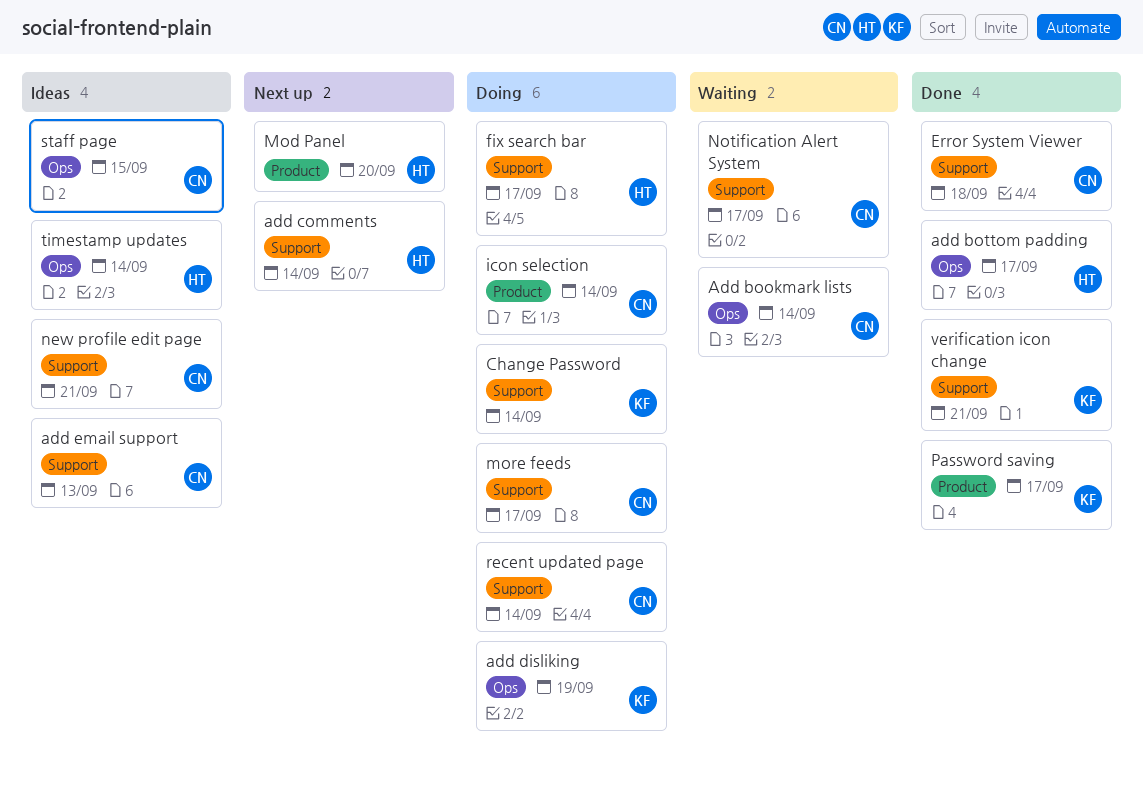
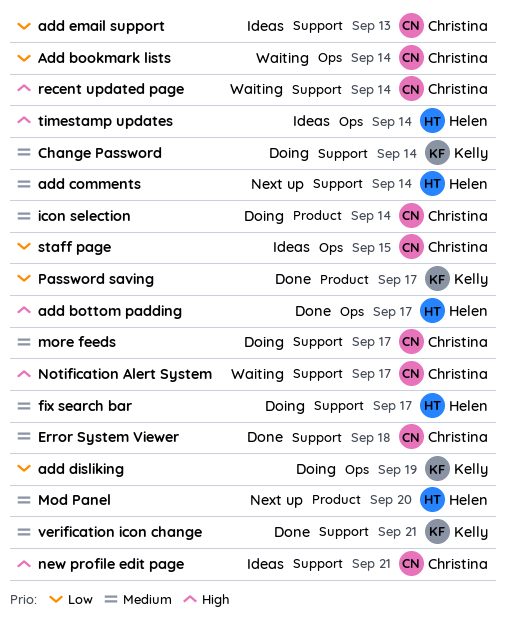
recent updated page, status: Doing -> Waiting

